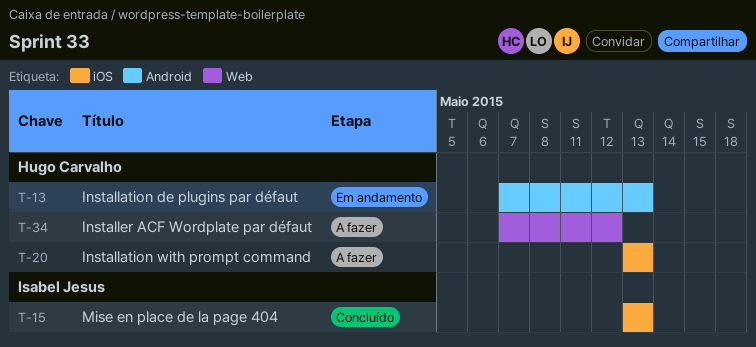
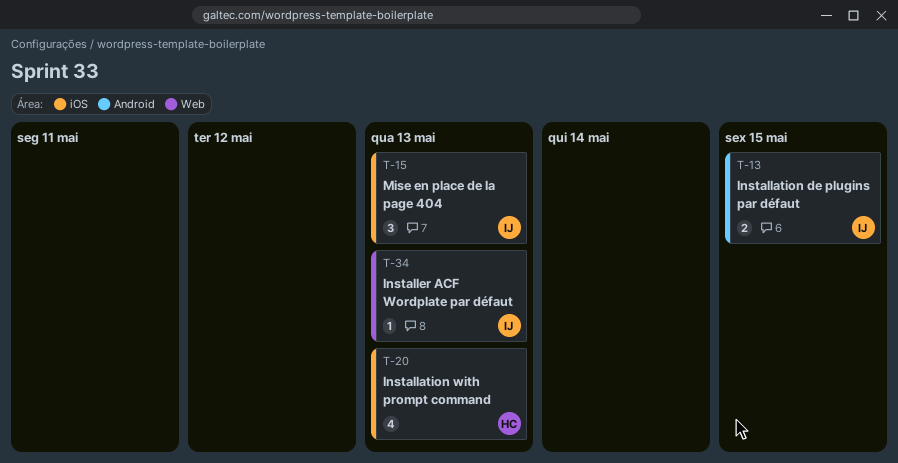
T-13, owner: Hugo Carvalho -> Isabel Jesus
T-13, due: May 13 -> May 15
T-34, owner: Hugo Carvalho -> Isabel Jesus
T-34, due: May 12 -> May 13

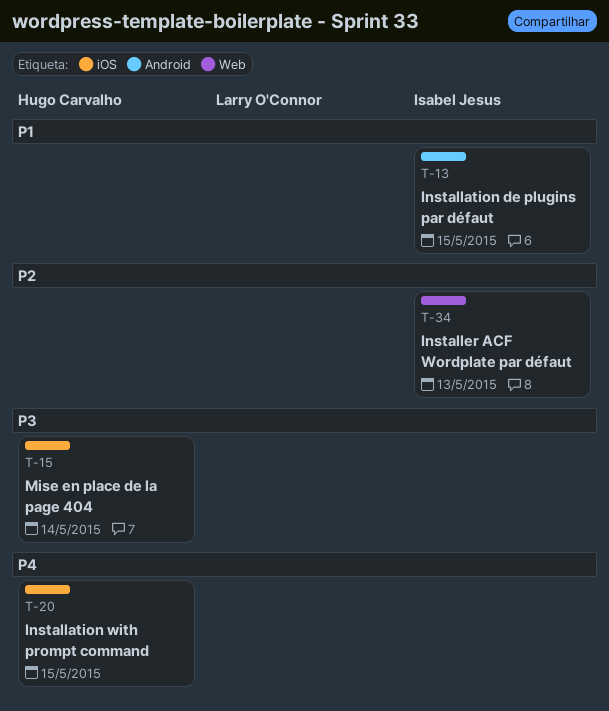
T-15, owner: Isabel Jesus -> Hugo Carvalho
T-15, due: May 13 -> May 14
T-20, due: May 13 -> May 15

